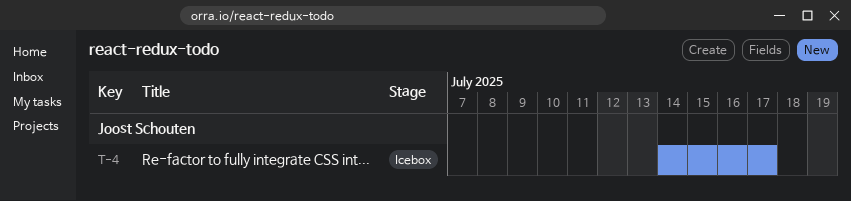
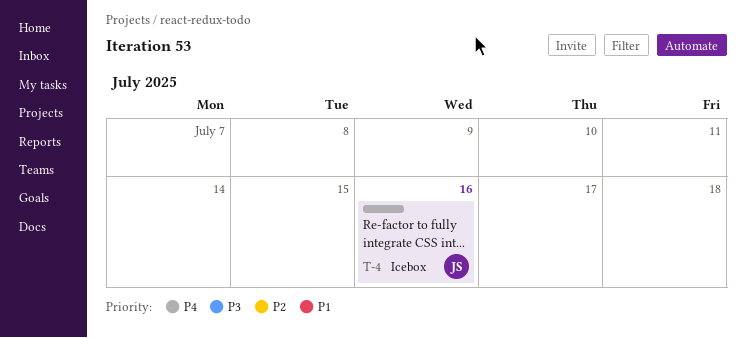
T-4, due: Jul 17 -> Jul 16

